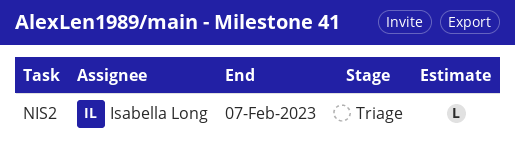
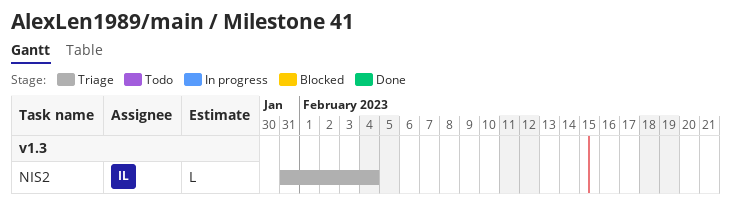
NIS2, due: Feb 7 -> Feb 4

